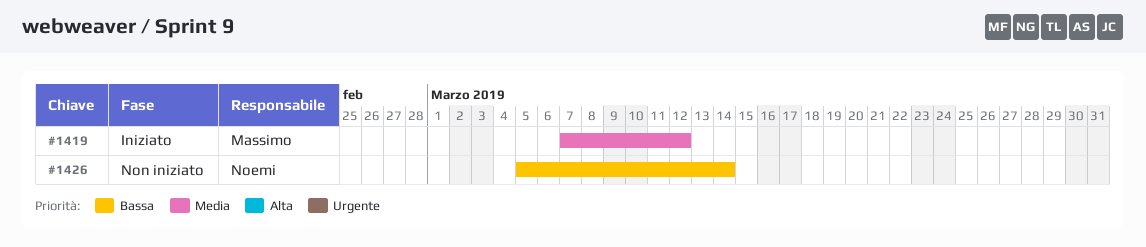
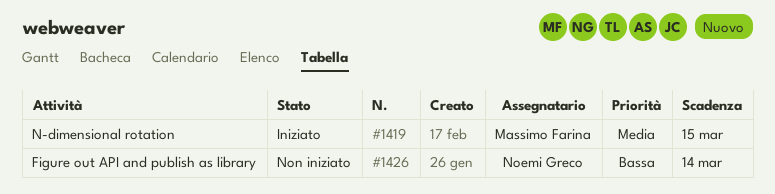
#1419, due: Mar 12 -> Mar 15

